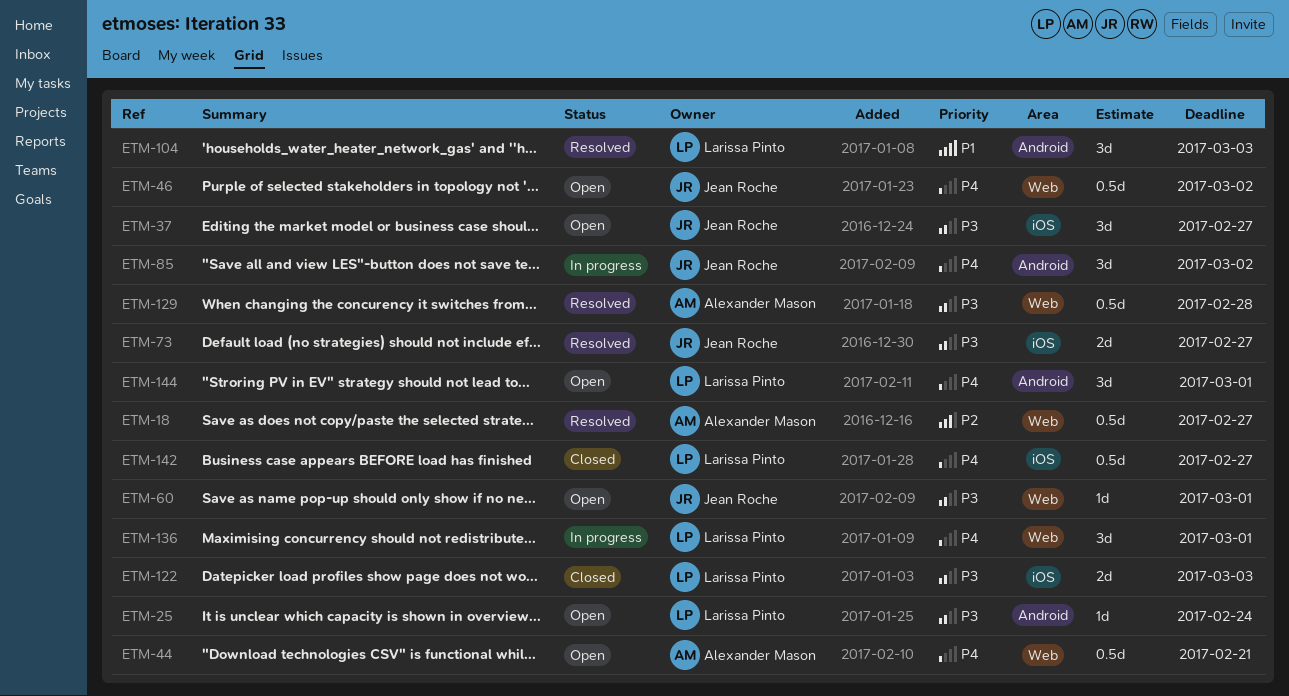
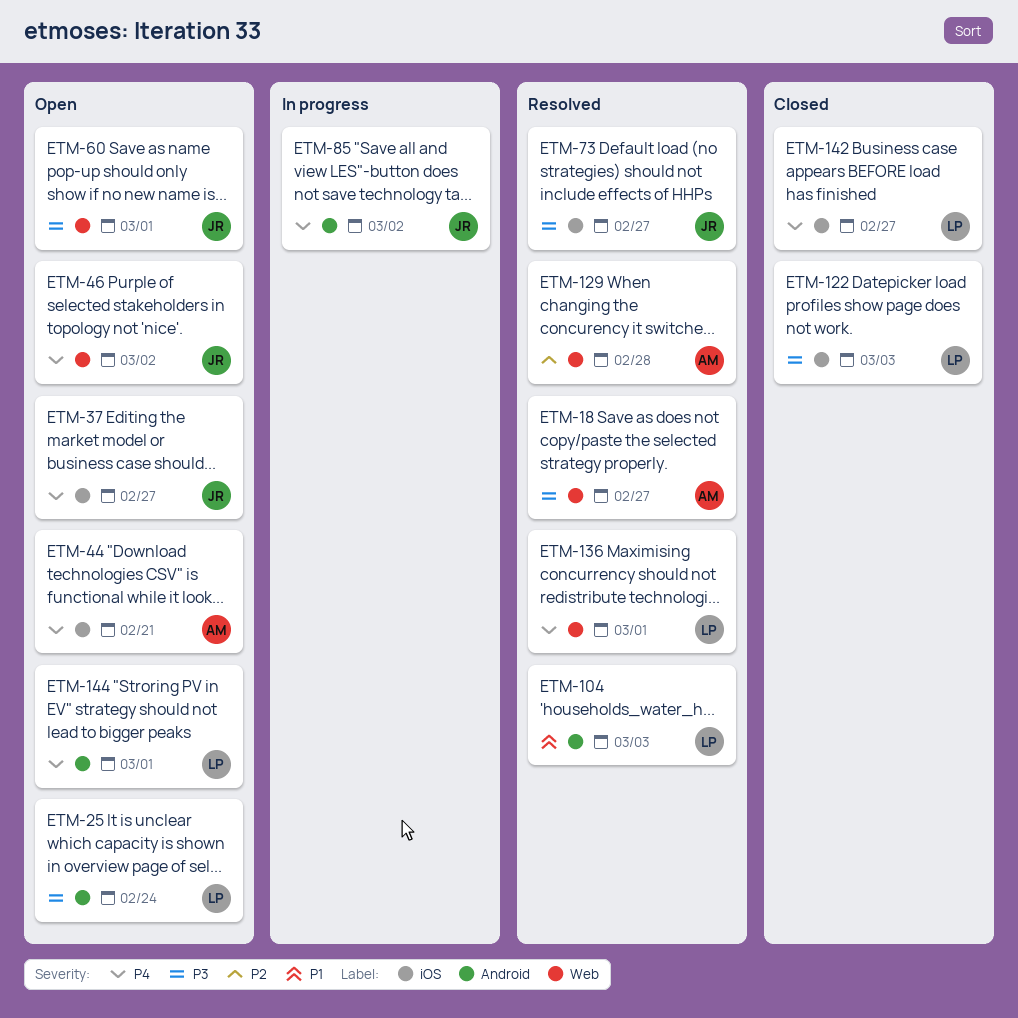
ETM-18, priority: P2 -> P3
ETM-37, priority: P3 -> P4
ETM-44, label: Web -> iOS
ETM-129, priority: P3 -> P2
ETM-136, status: In progress -> Resolved

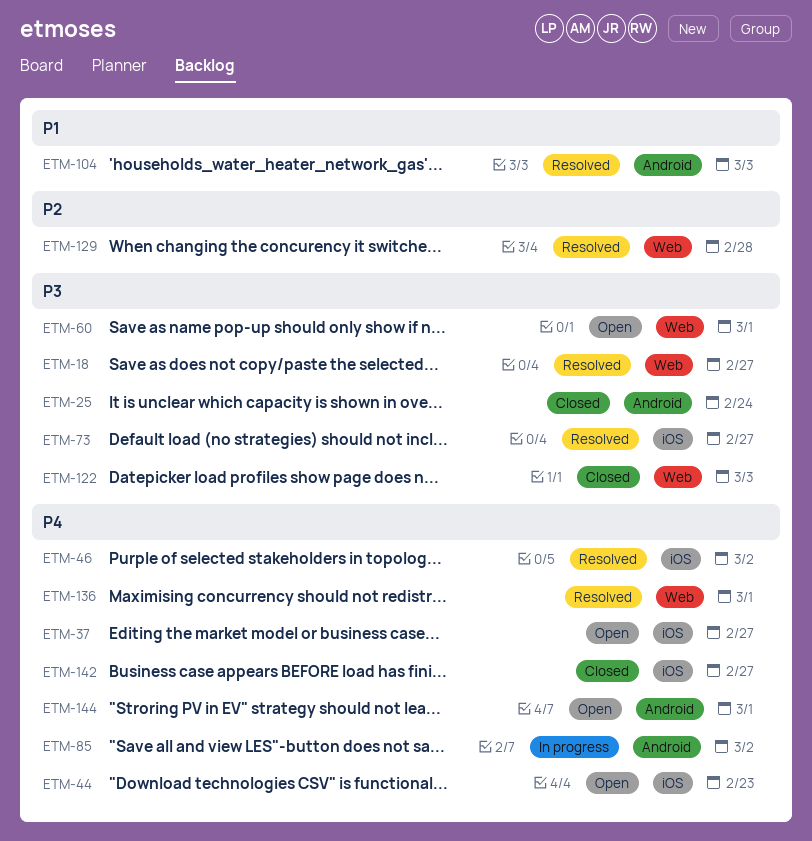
ETM-25, status: Open -> Closed
ETM-44, due: Feb 21 -> Feb 23
ETM-46, status: Open -> Resolved
ETM-46, label: Web -> iOS
ETM-122, label: iOS -> Web

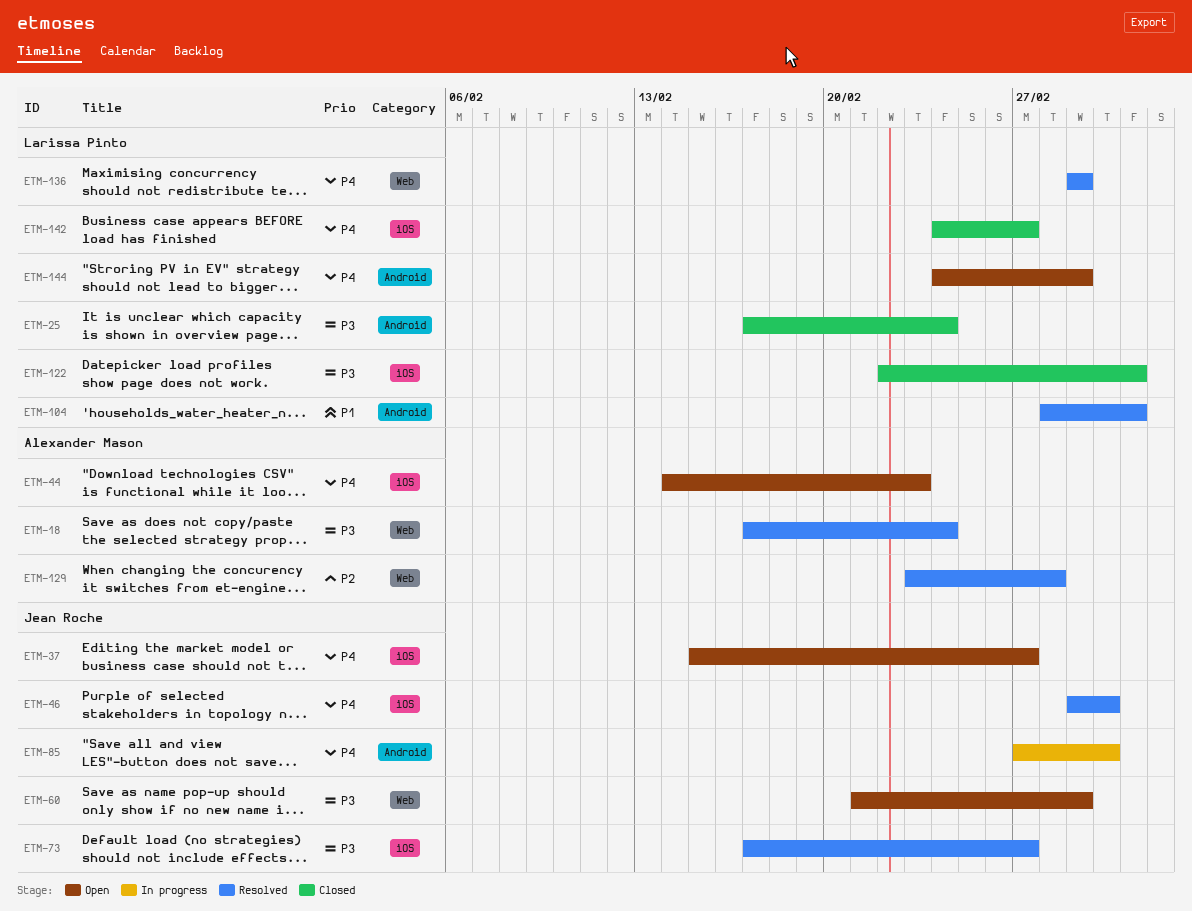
ETM-18, due: Feb 27 -> Feb 24
ETM-122, label: Web -> iOS

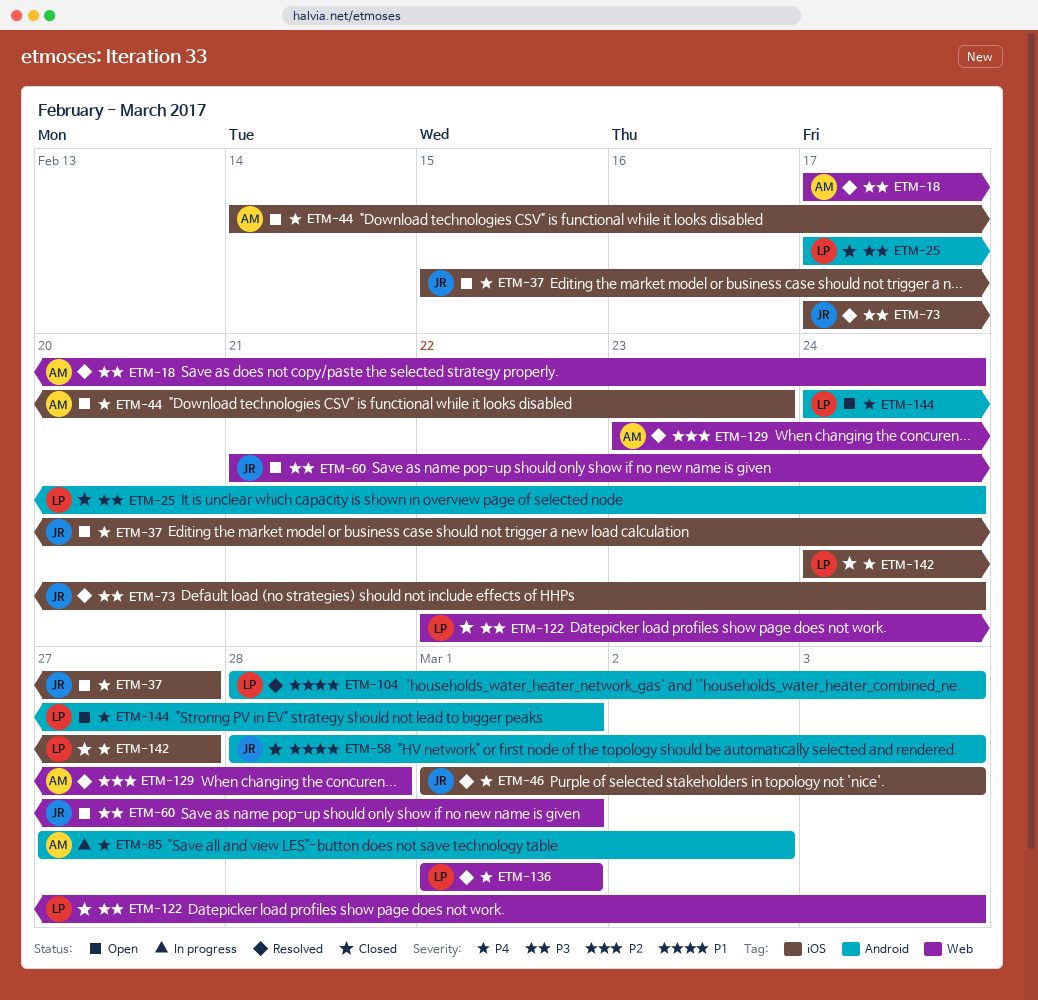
ETM-46, due: Mar 2 -> Mar 3
ETM-58: none -> present
ETM-73, due: Feb 27 -> Feb 24
ETM-85, owner: Jean Roche -> Alexander Mason
ETM-122, label: iOS -> Web

